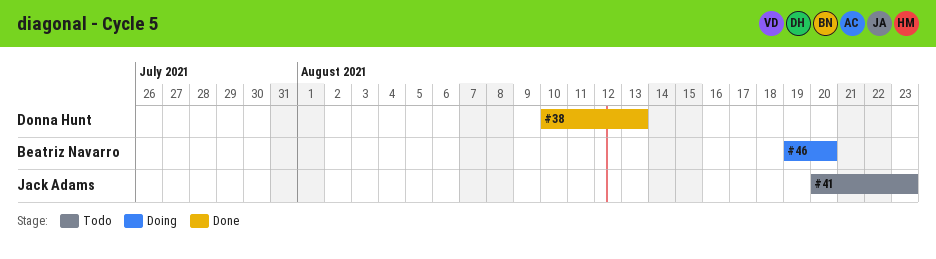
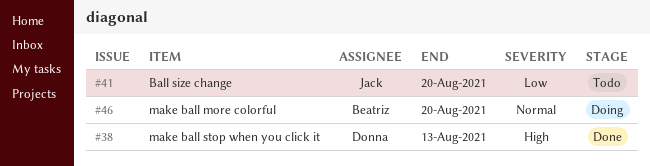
#41, due: Aug 23 -> Aug 20

